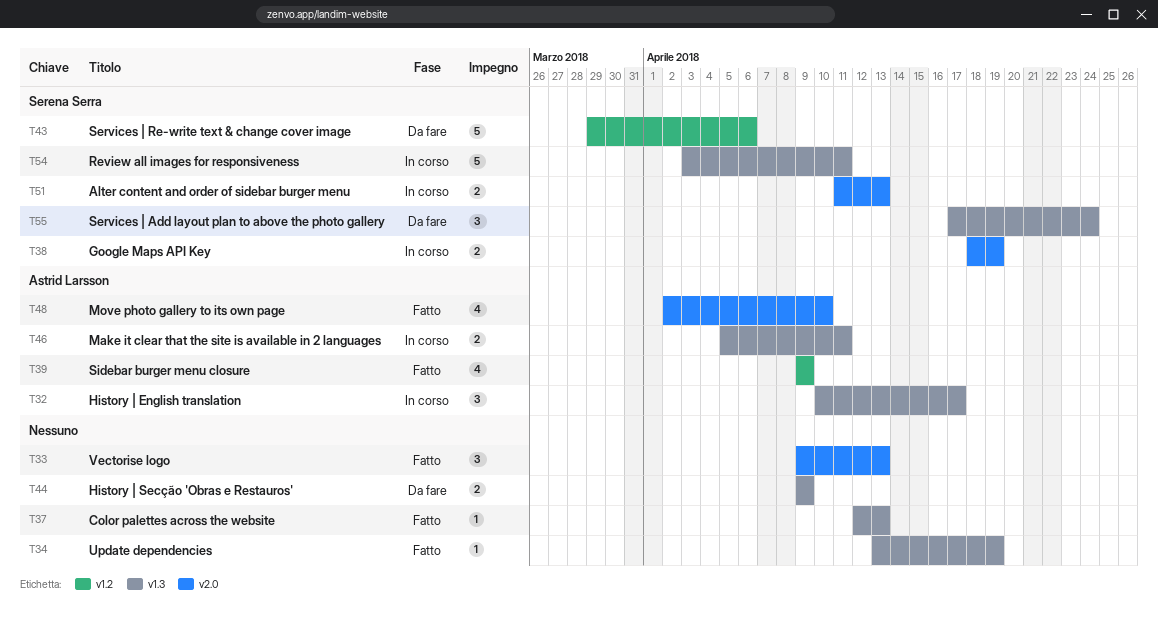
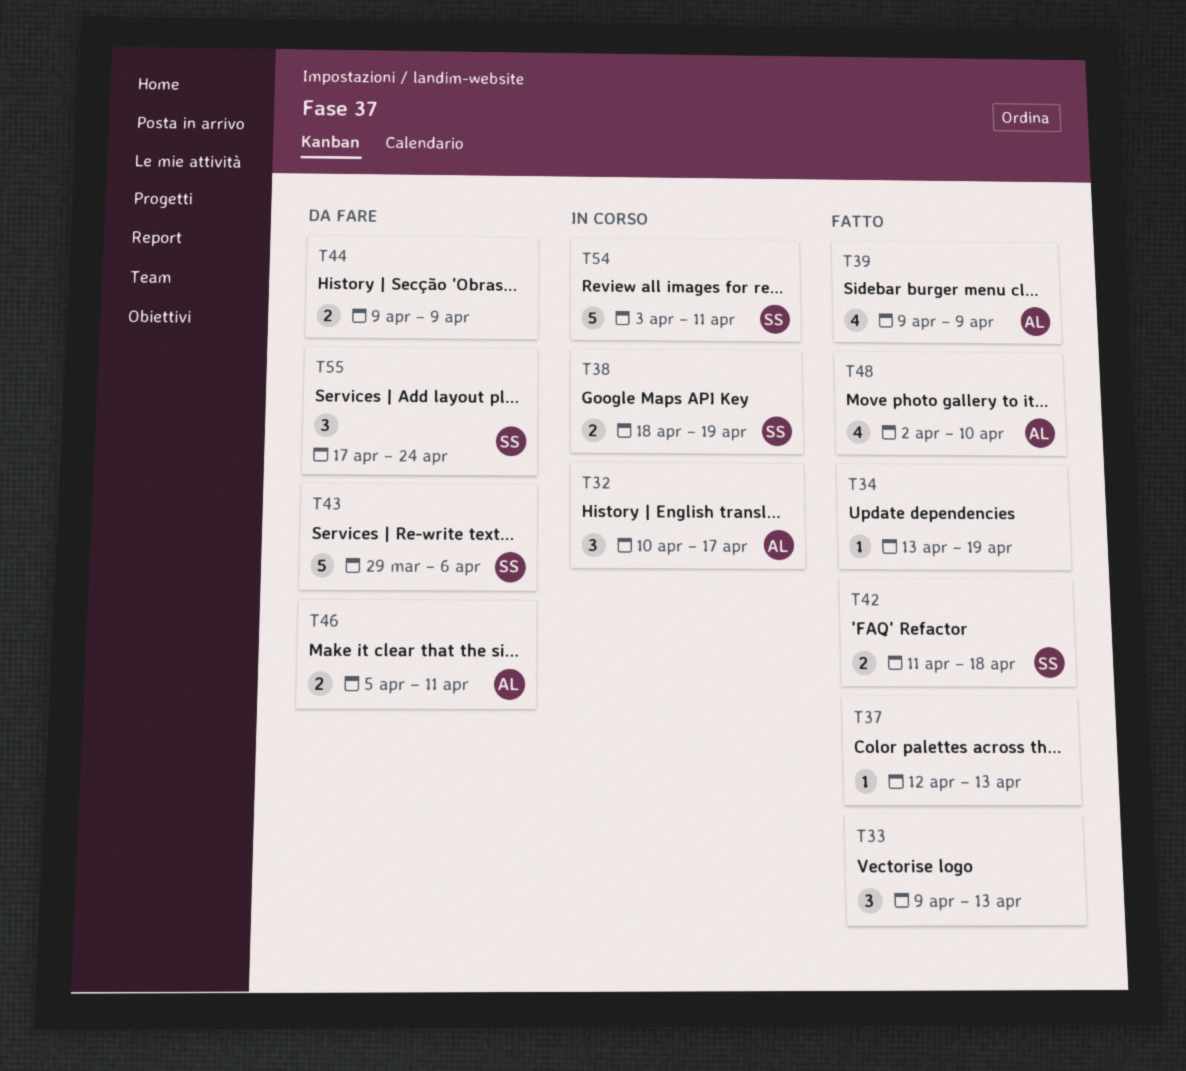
T42: none -> present
T46, status: In corso -> Da fare
T51: present -> none

